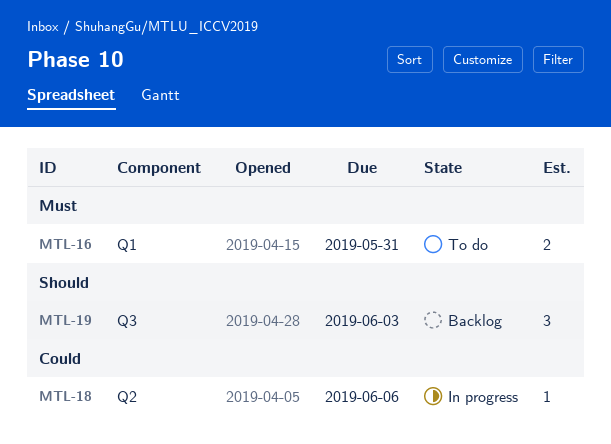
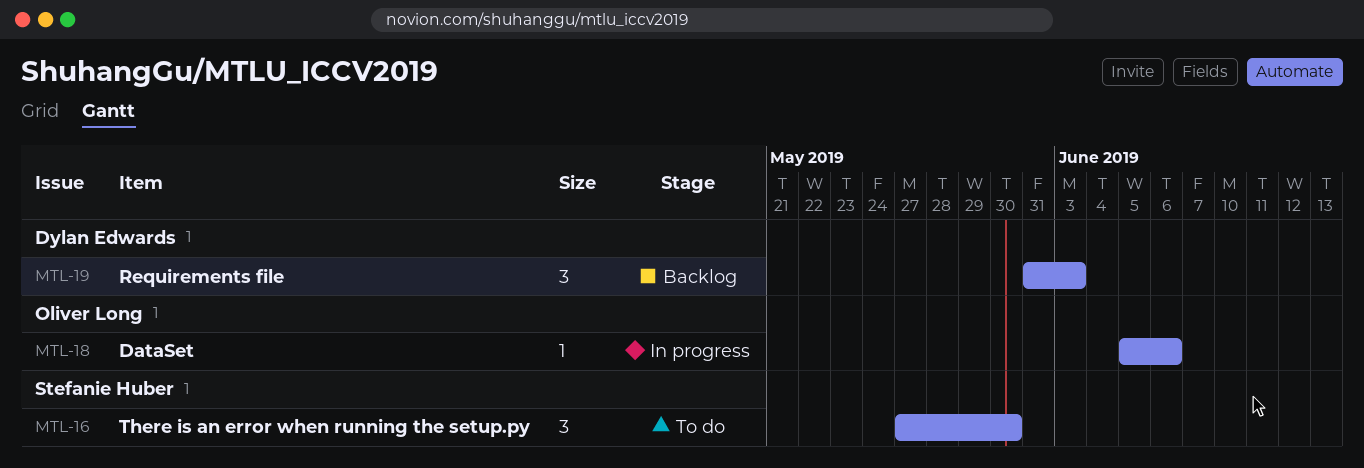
MTL-16, estimate: 2 -> 3
MTL-16, due: May 31 -> May 30

